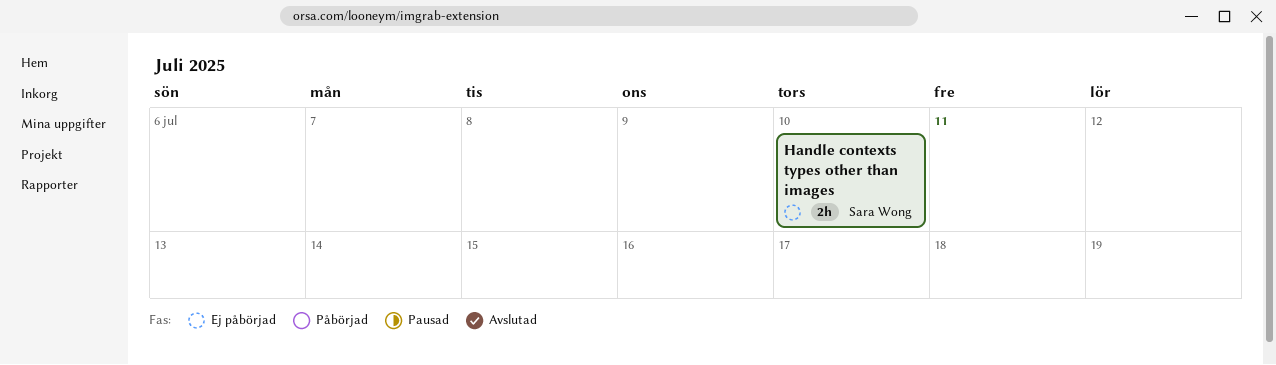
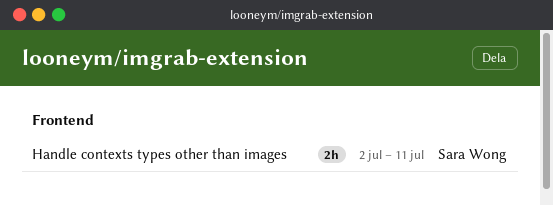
Handle contexts types other than images, due: Jul 10 -> Jul 11

